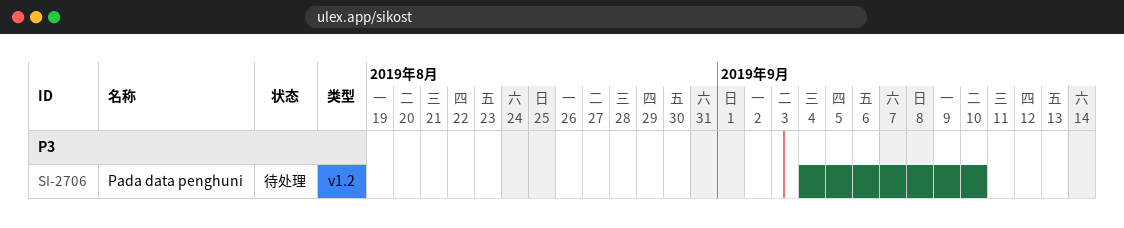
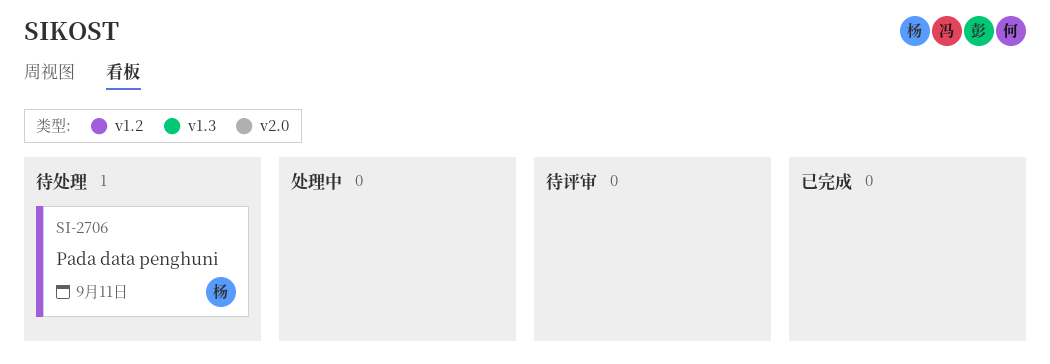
SI-2706, due: Sep 10 -> Sep 11

